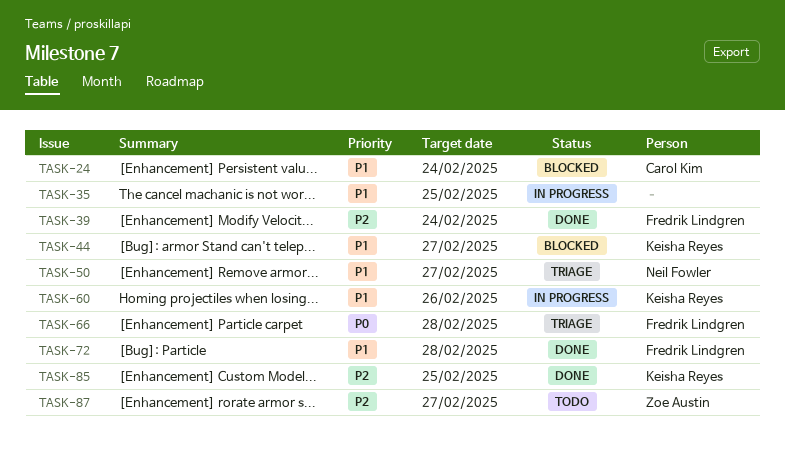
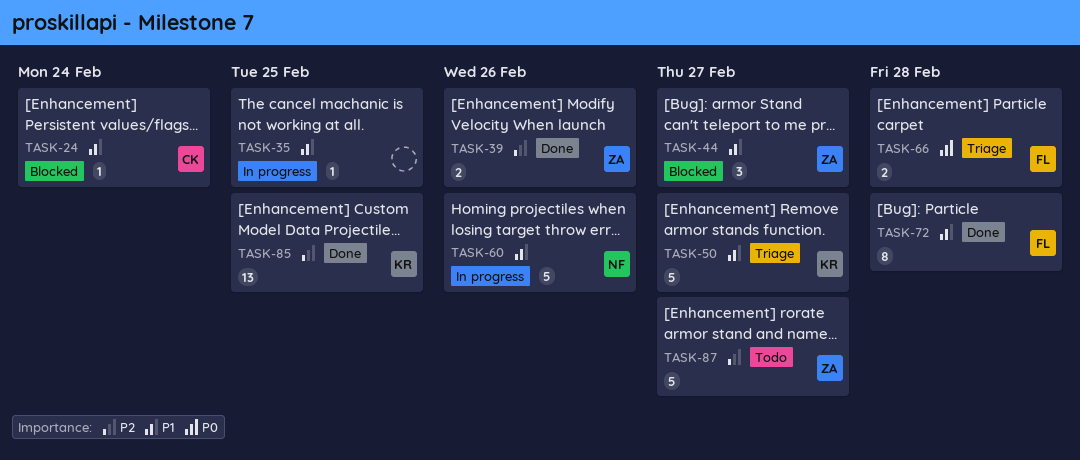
TASK-39, owner: Fredrik Lindgren -> Zoe Austin
TASK-39, due: Feb 24 -> Feb 26
TASK-44, owner: Keisha Reyes -> Zoe Austin
TASK-50, owner: Neil Fowler -> Keisha Reyes
TASK-60, owner: Keisha Reyes -> Neil Fowler

